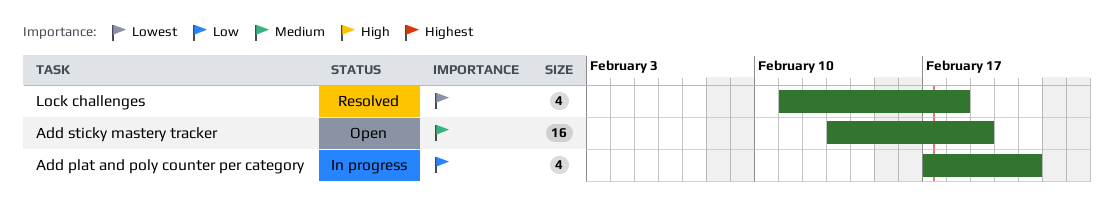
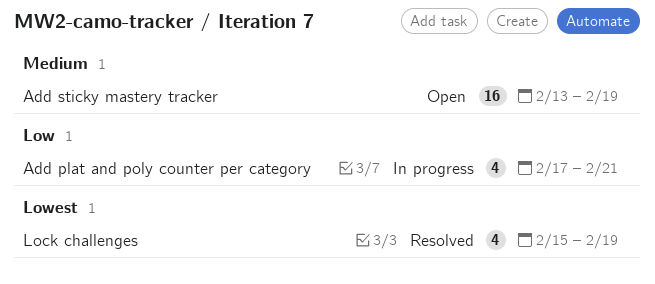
Lock challenges, start: Feb 11 -> Feb 15
Lock challenges, due: Feb 18 -> Feb 19

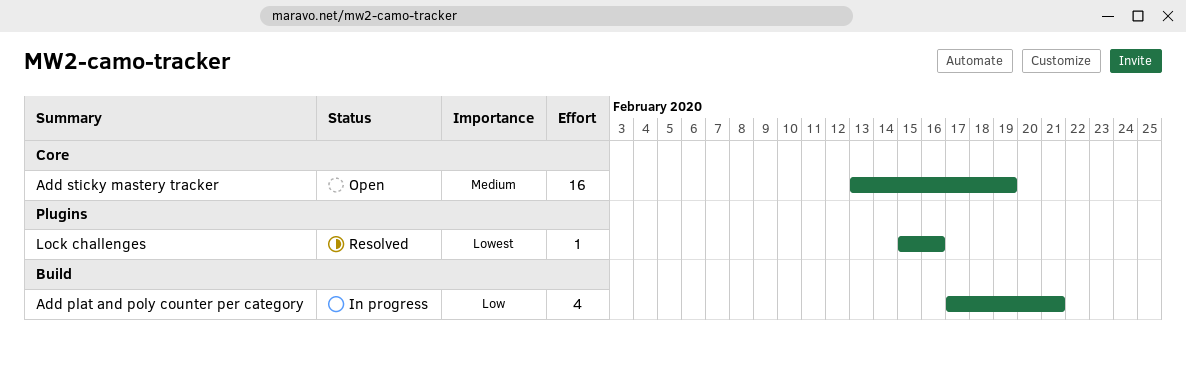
Lock challenges, estimate: 4 -> 1
Lock challenges, due: Feb 19 -> Feb 16

